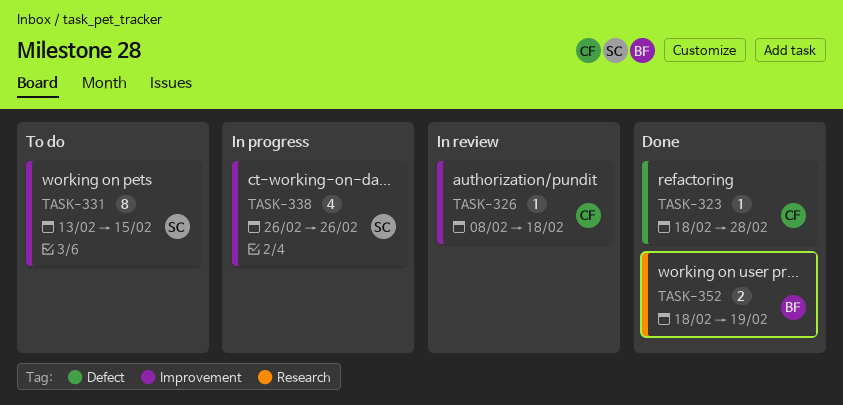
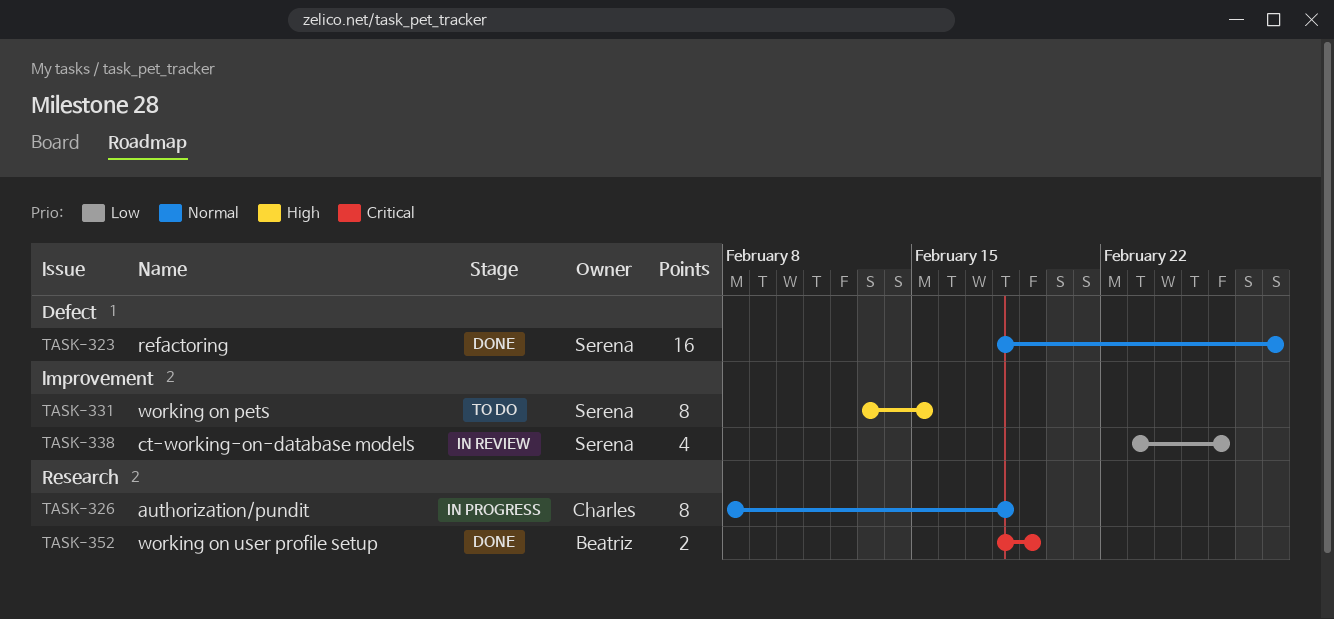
TASK-323, owner: Charles -> Serena
TASK-323, estimate: 1 -> 16
TASK-326, status: In review -> In progress
TASK-326, label: Improvement -> Research
TASK-326, estimate: 1 -> 8
TASK-338, status: In progress -> In review
TASK-338, start: Feb 26 -> Feb 23

